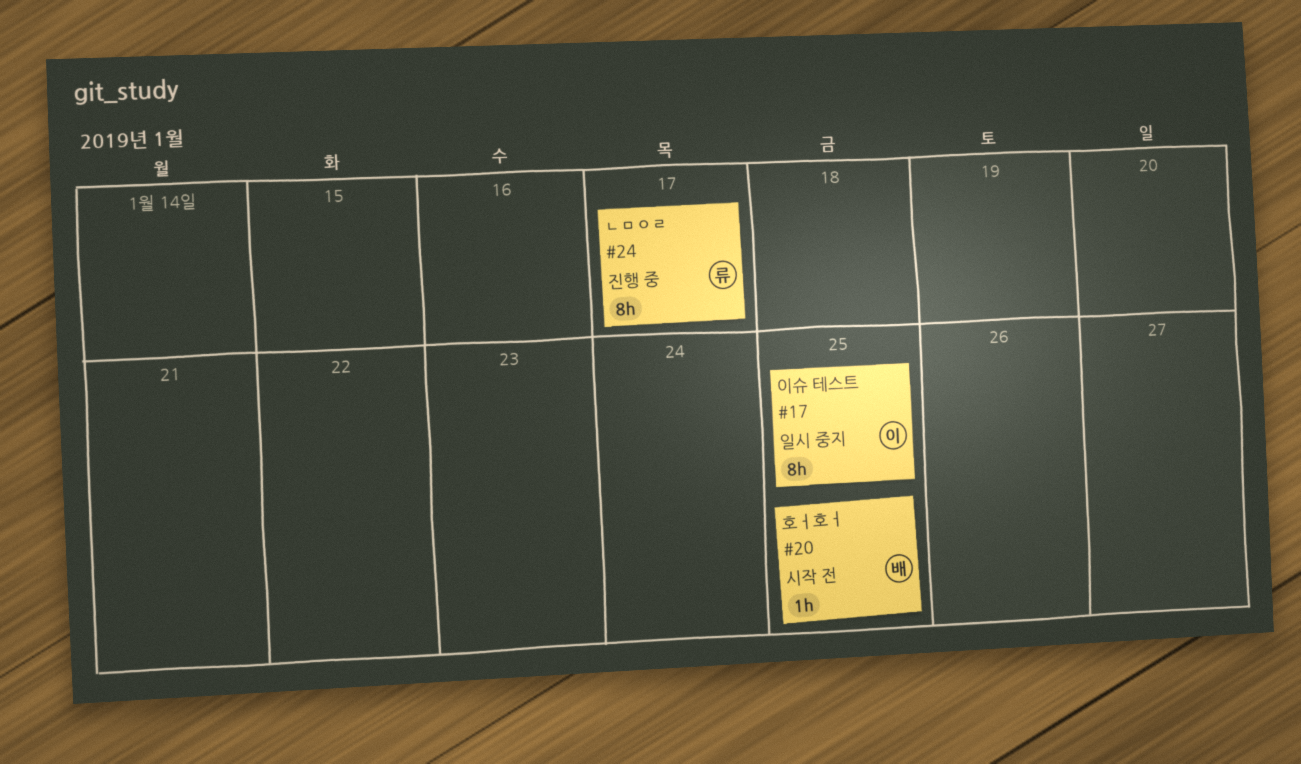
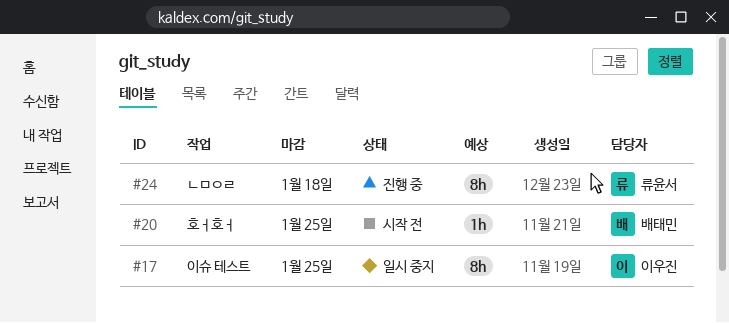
#24, due: Jan 17 -> Jan 18

